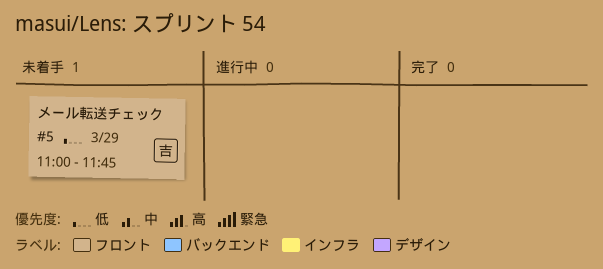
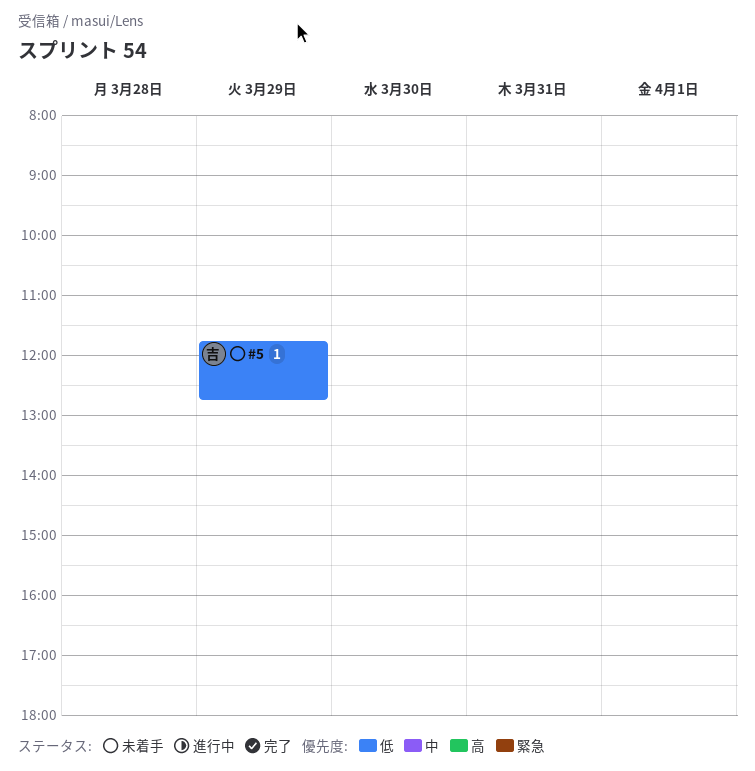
#5, begins: 11:00 -> 11:45
#5, ends: 11:45 -> 12:45

